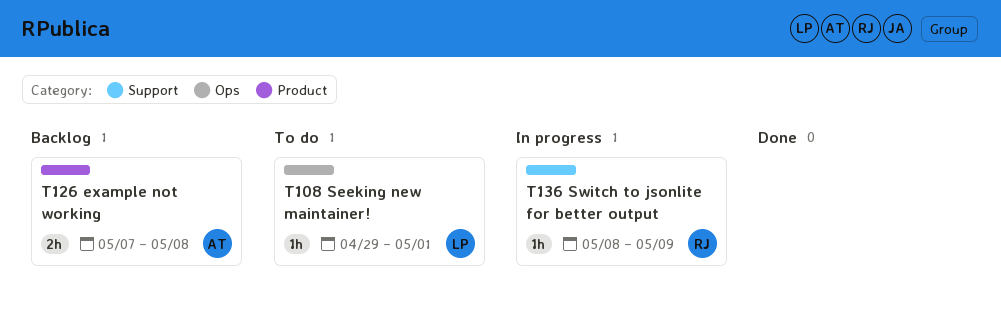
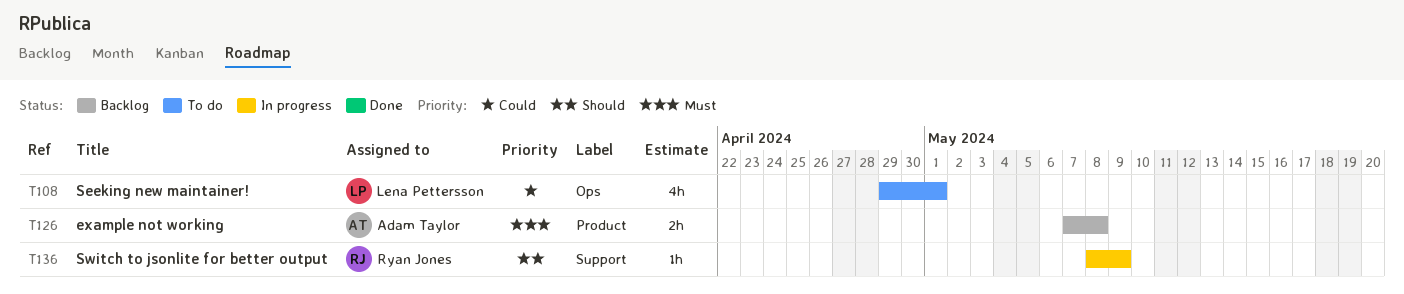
T108, estimate: 1h -> 4h

